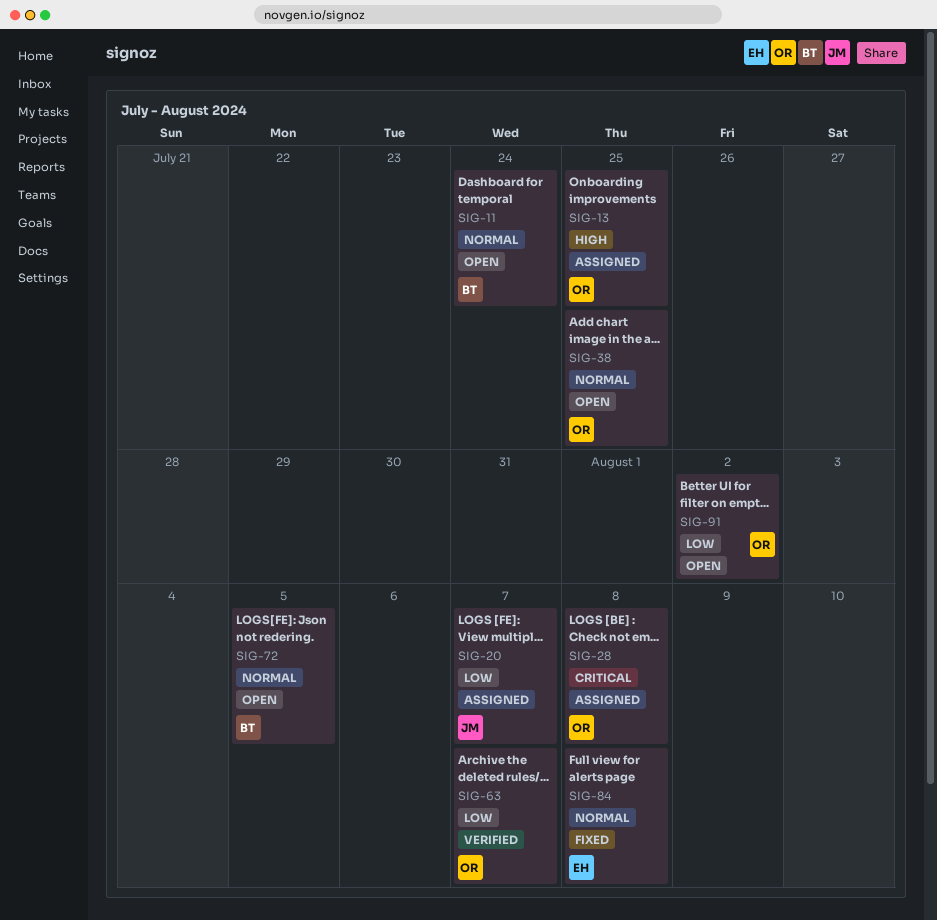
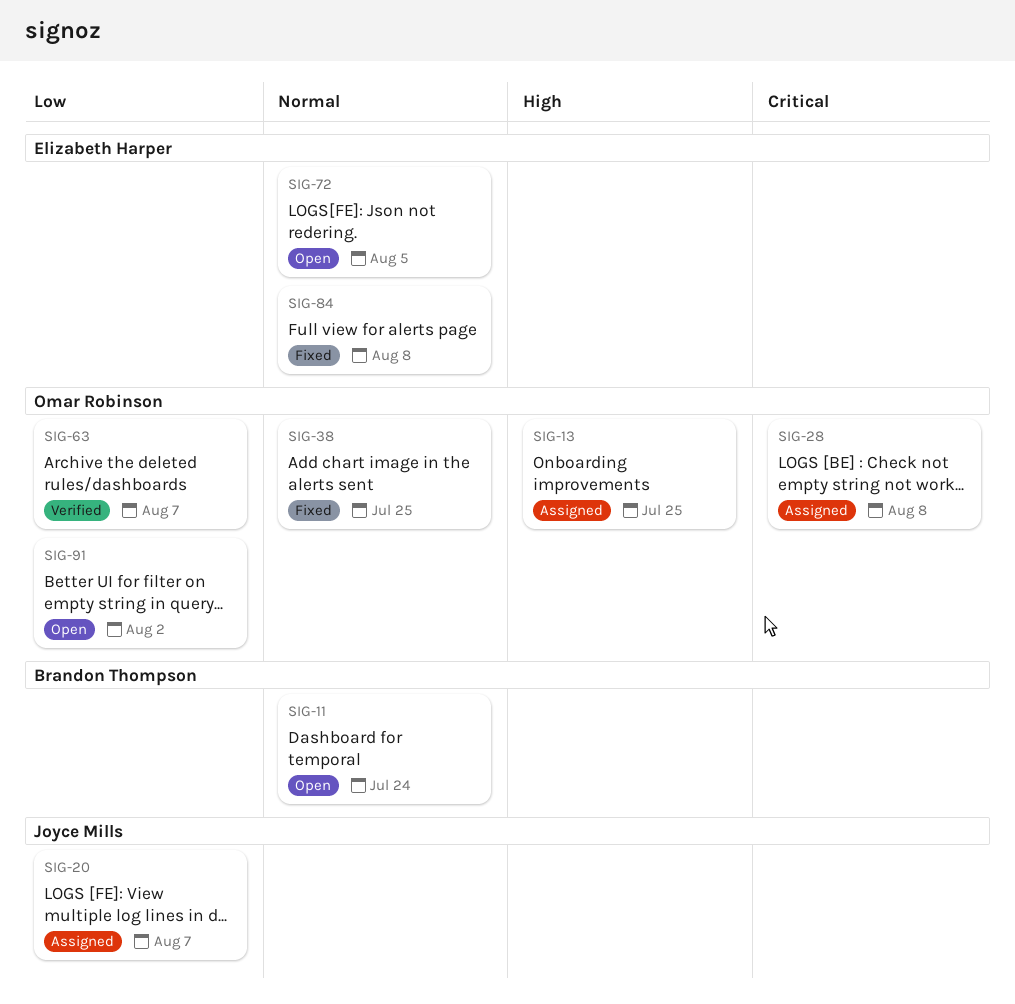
SIG-38, status: Open -> Fixed
SIG-72, owner: Brandon Thompson -> Elizabeth Harper

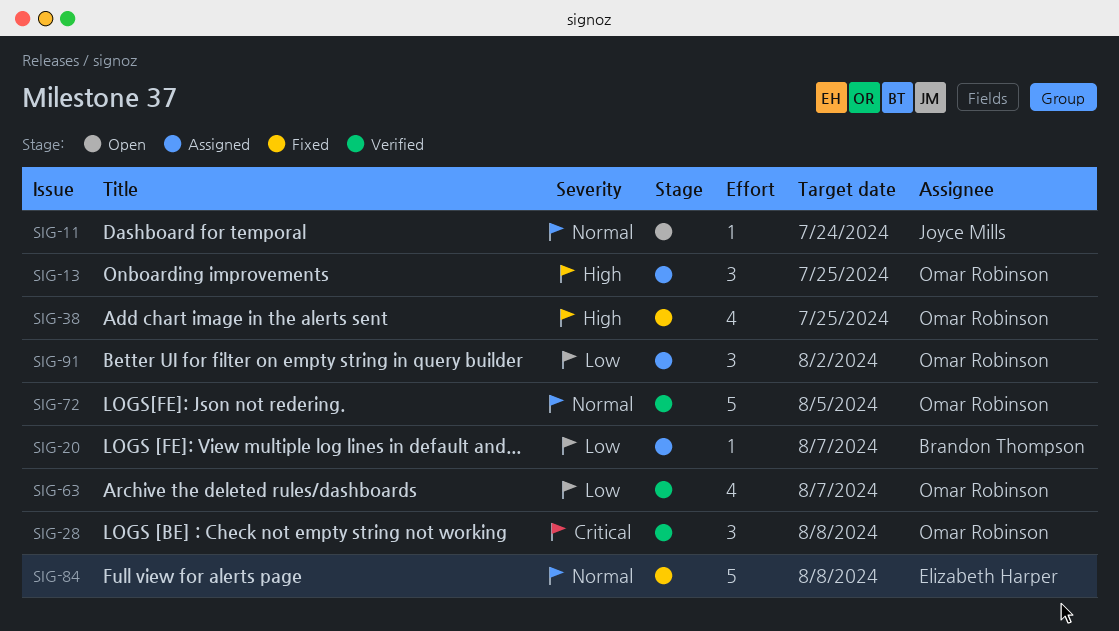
SIG-11, owner: Brandon Thompson -> Joyce Mills
SIG-20, owner: Joyce Mills -> Brandon Thompson
SIG-28, status: Assigned -> Verified
SIG-38, priority: Normal -> High
SIG-72, status: Open -> Verified
SIG-72, owner: Elizabeth Harper -> Omar Robinson
SIG-91, status: Open -> Assigned

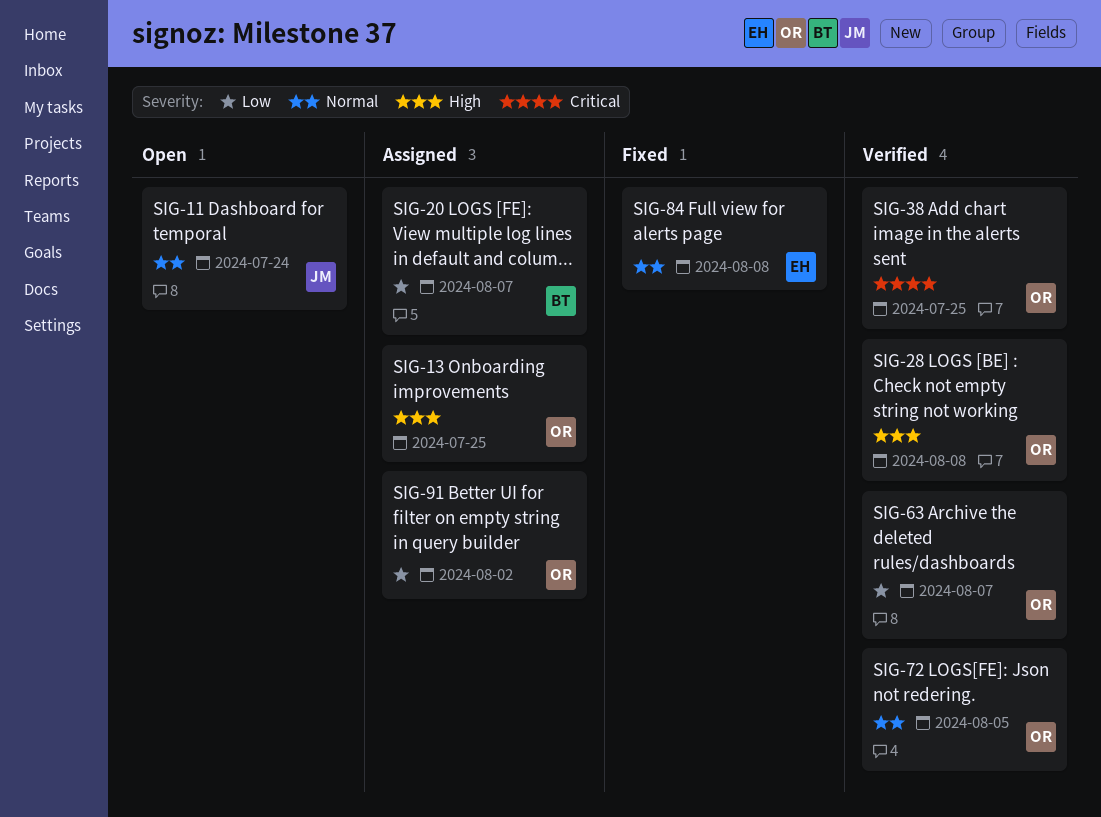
SIG-28, priority: Critical -> High
SIG-38, status: Fixed -> Verified
SIG-38, priority: High -> Critical

